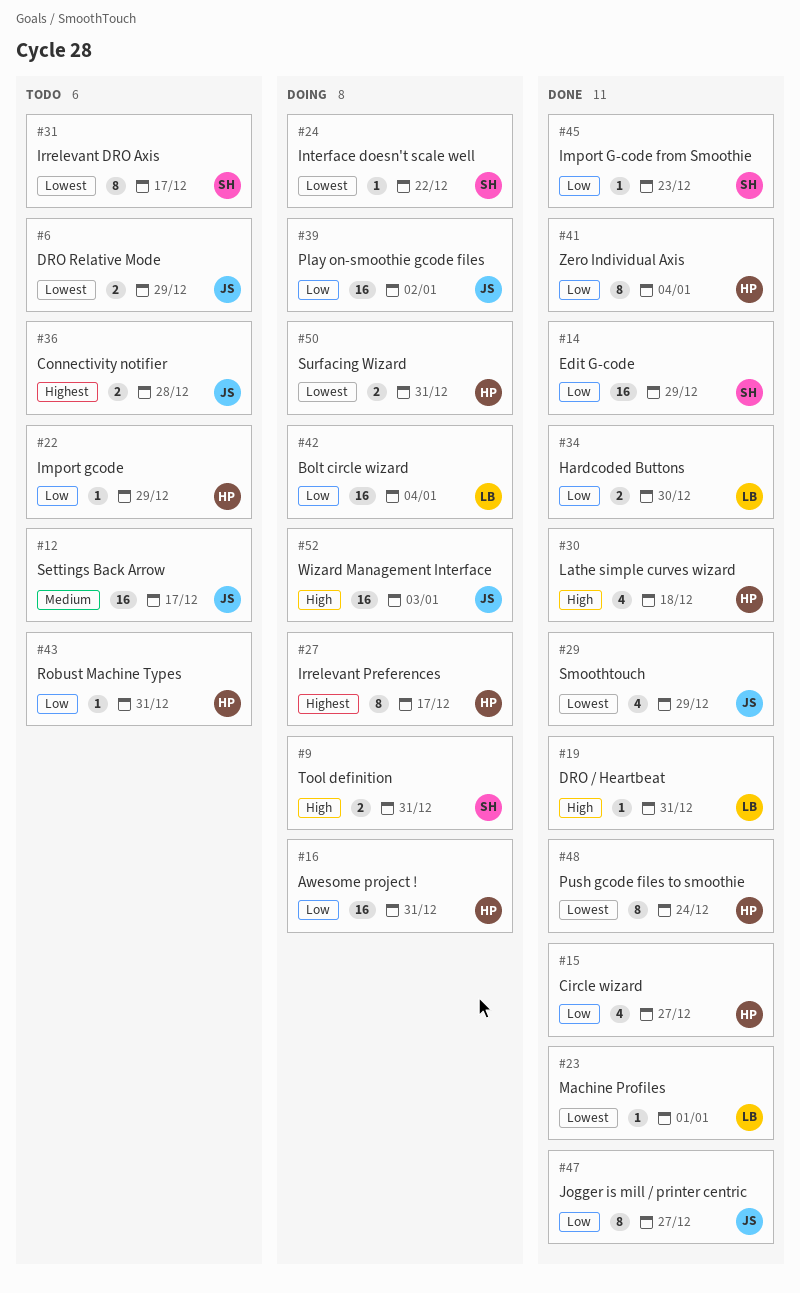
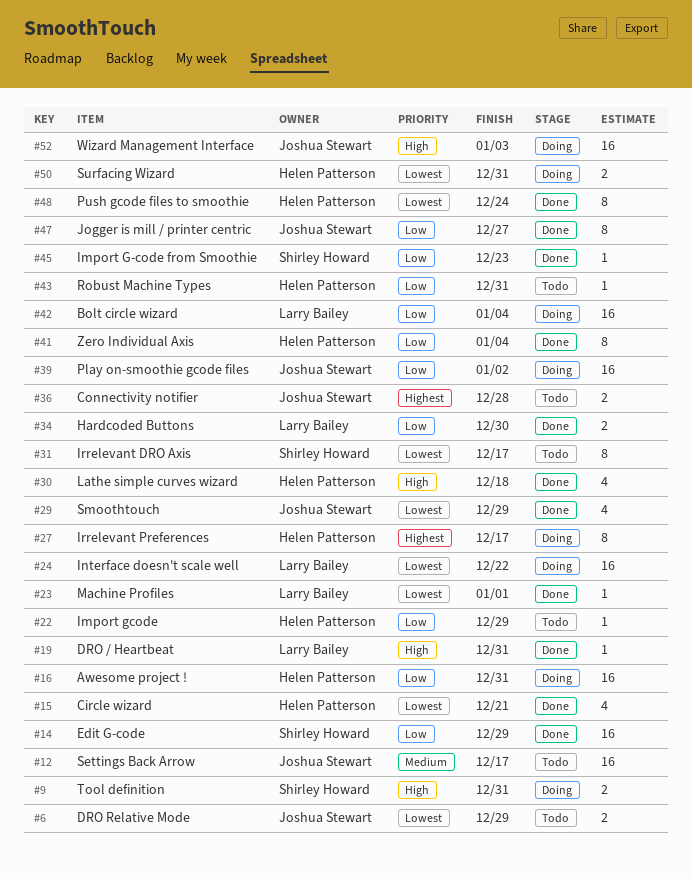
#15, priority: Low -> Lowest
#15, due: Dec 27 -> Dec 21
#24, owner: Shirley Howard -> Larry Bailey
#24, estimate: 1 -> 16

